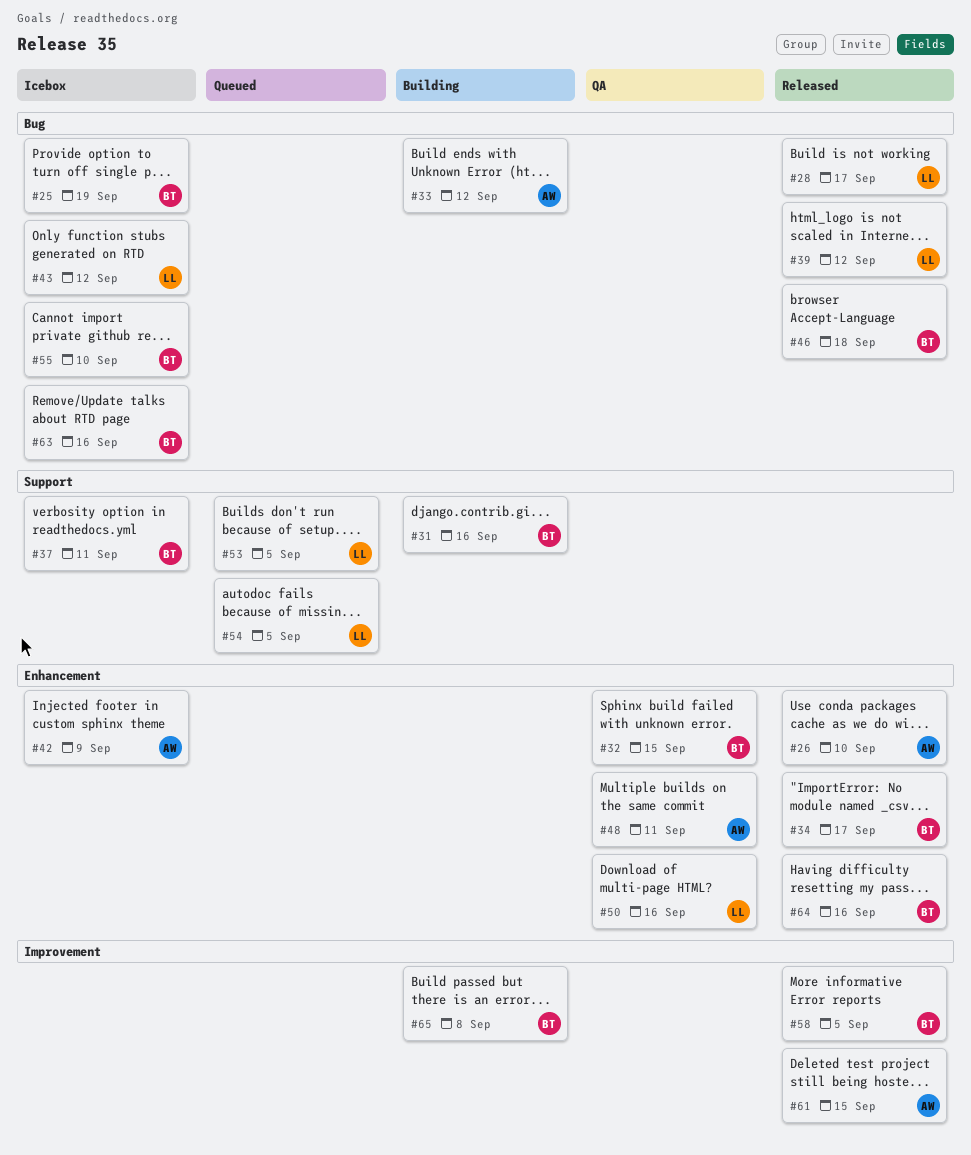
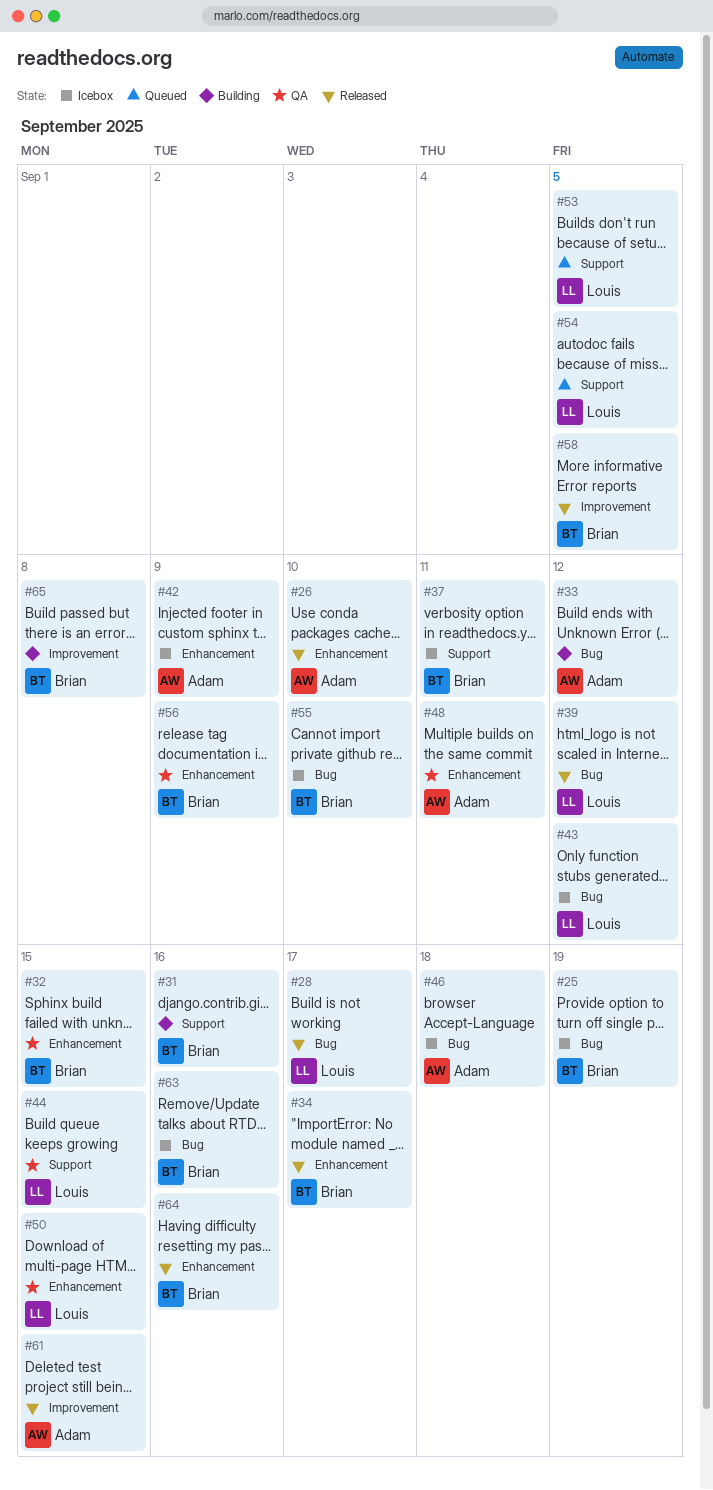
#44: none -> present
#46, status: Released -> Icebox
#46, owner: Brian -> Adam
#50, due: Sep 16 -> Sep 15
#56: none -> present

